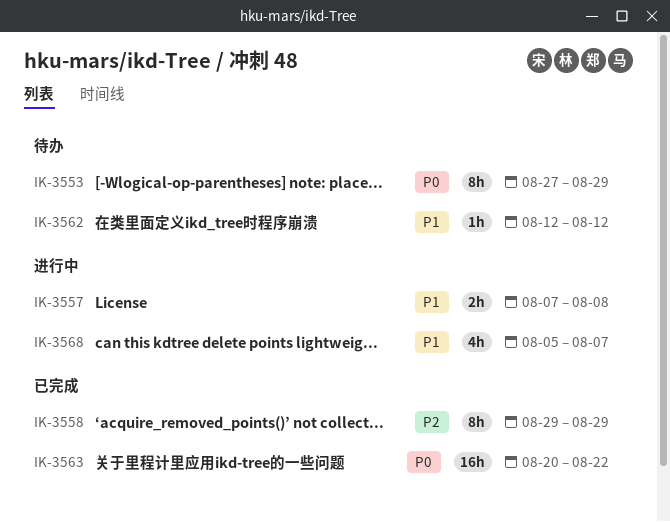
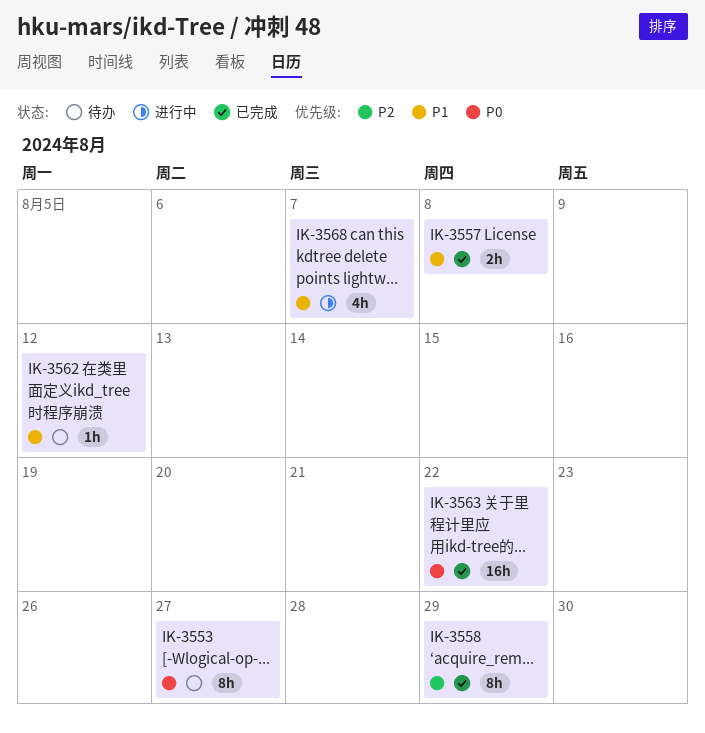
IK-3553, due: Aug 29 -> Aug 27
IK-3557, status: 进行中 -> 已完成

